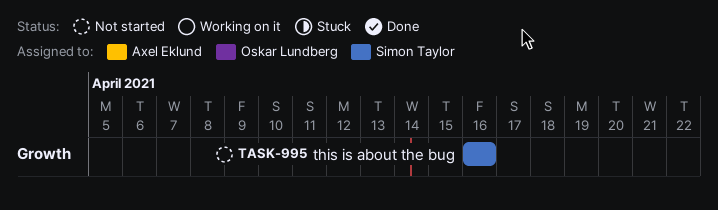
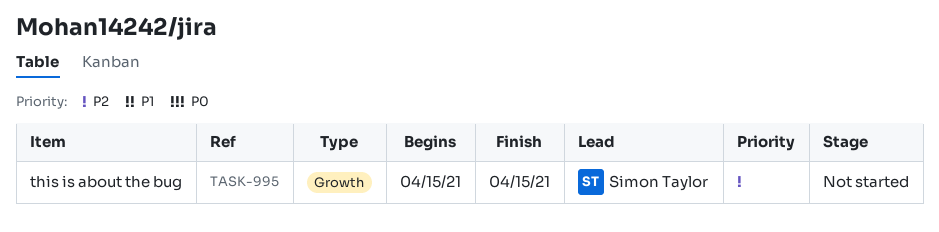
TASK-995, start: Apr 16 -> Apr 15
TASK-995, due: Apr 16 -> Apr 15

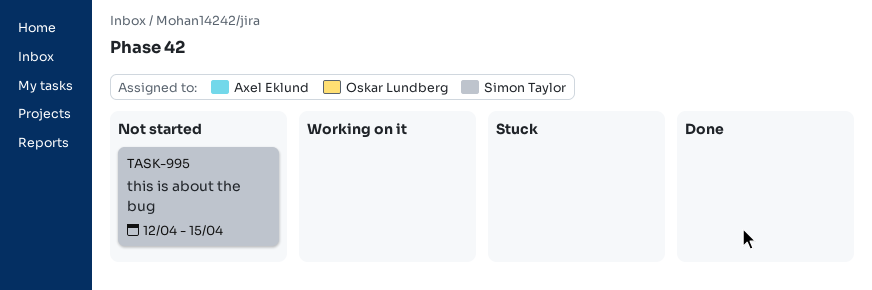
TASK-995, start: Apr 15 -> Apr 12

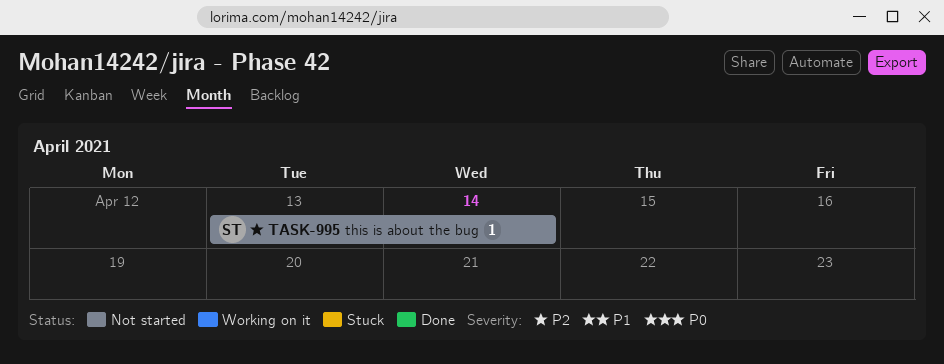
TASK-995, start: Apr 12 -> Apr 13
TASK-995, due: Apr 15 -> Apr 14

